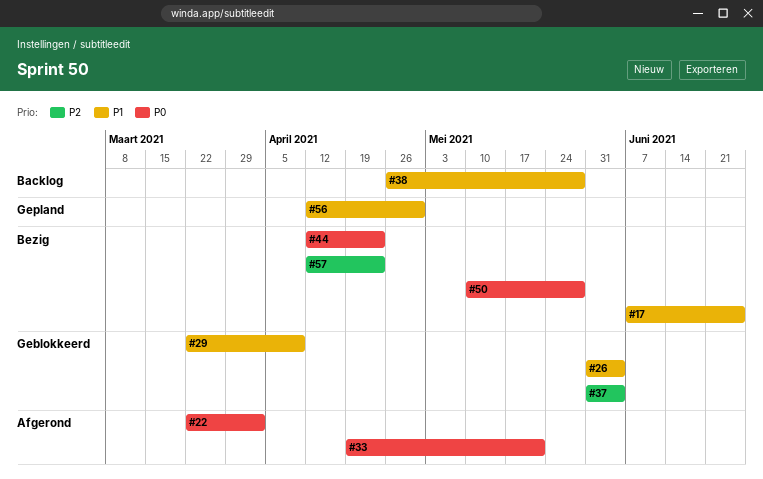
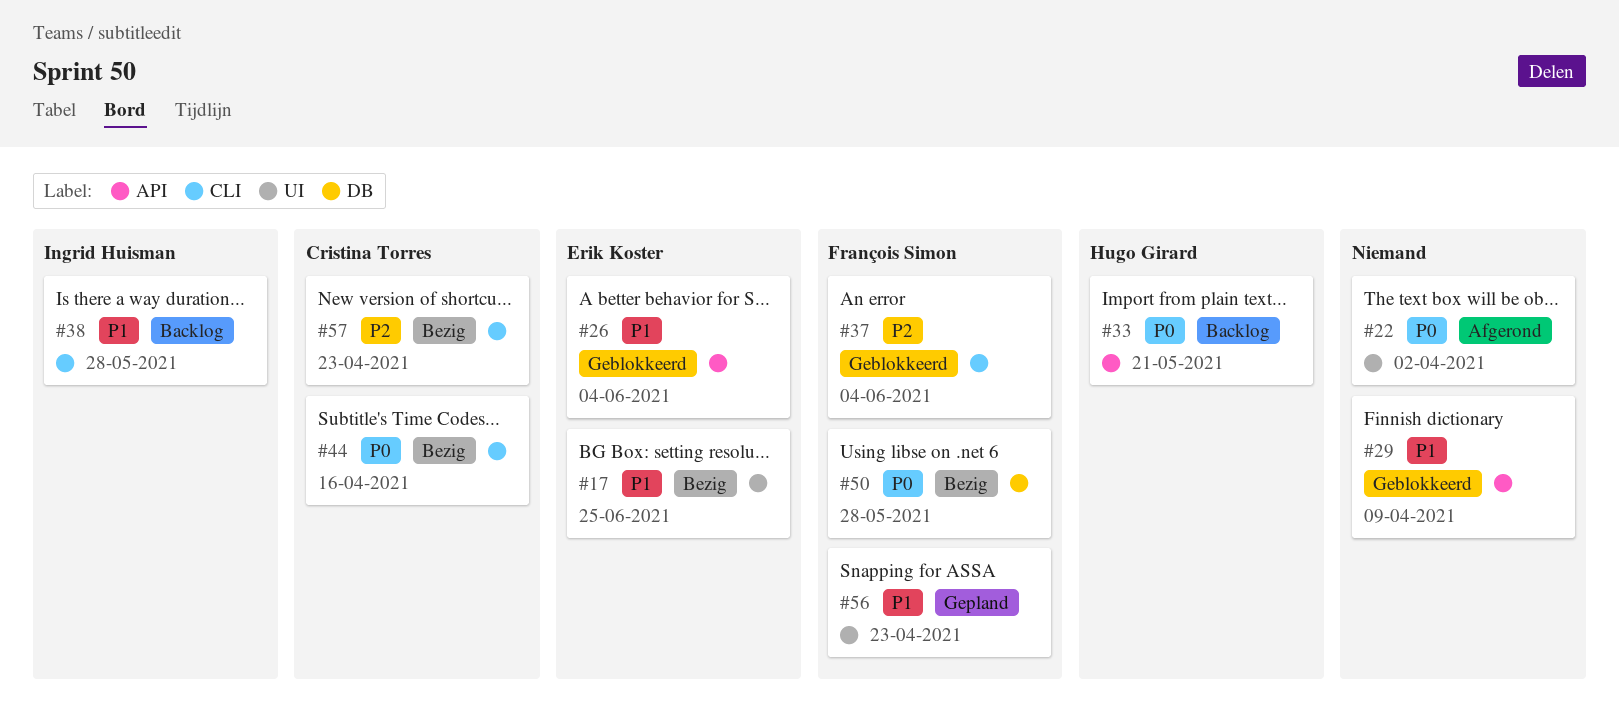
#33, status: Afgerond -> Backlog
#44, due: Apr 23 -> Apr 16
#56, due: Apr 30 -> Apr 23

